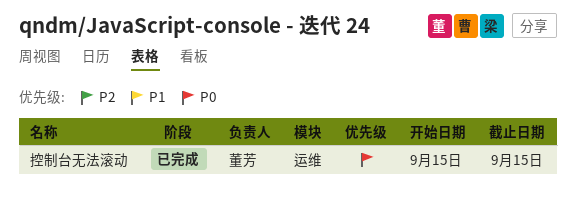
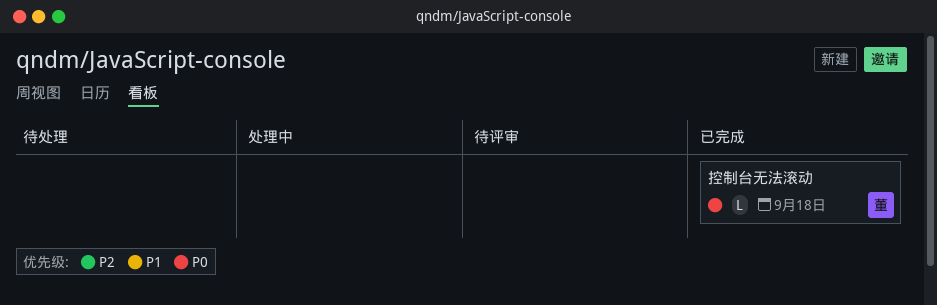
控制台无法滚动, due: Sep 15 -> Sep 18

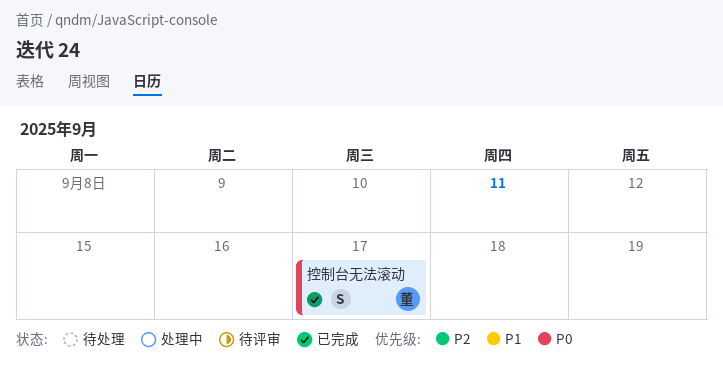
控制台无法滚动, estimate: L -> S
控制台无法滚动, due: Sep 18 -> Sep 17

